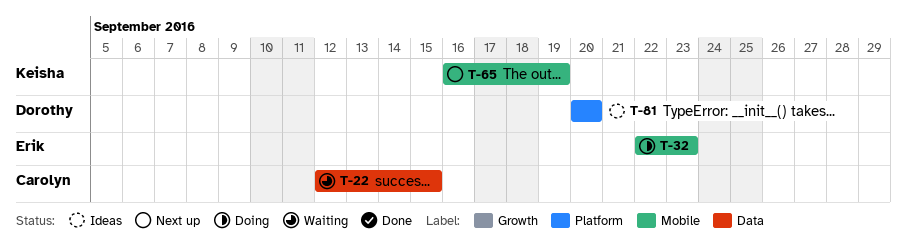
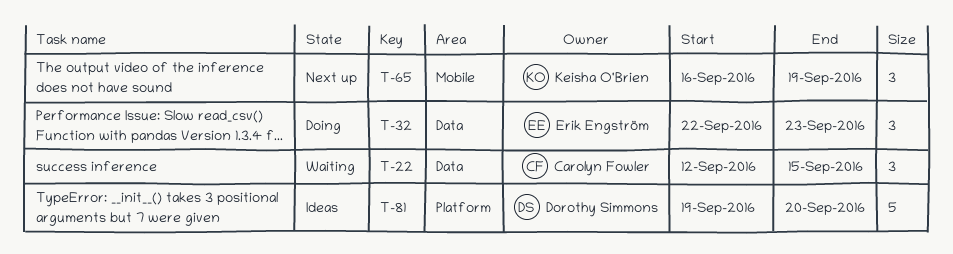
T-32, label: Mobile -> Data
T-81, start: Sep 20 -> Sep 19

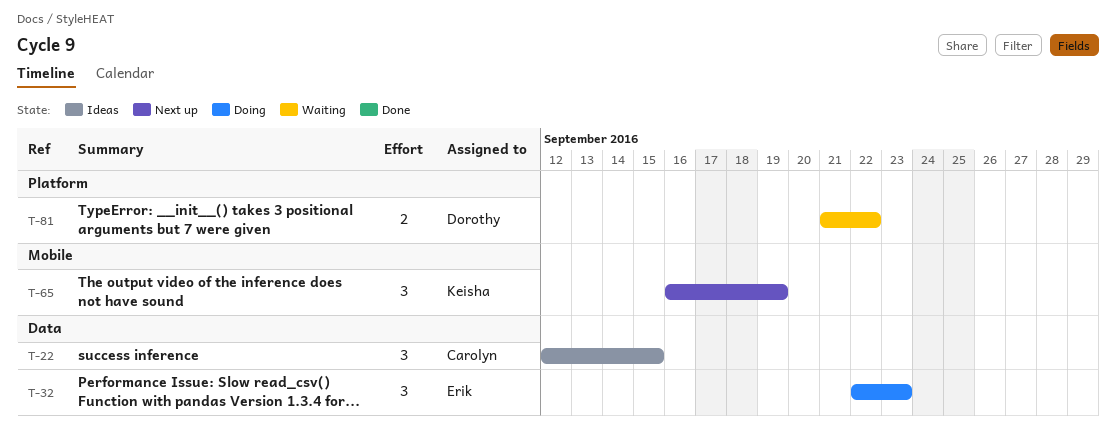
T-22, status: Waiting -> Ideas
T-81, status: Ideas -> Waiting
T-81, estimate: 5 -> 2
T-81, start: Sep 19 -> Sep 21
T-81, due: Sep 20 -> Sep 22

